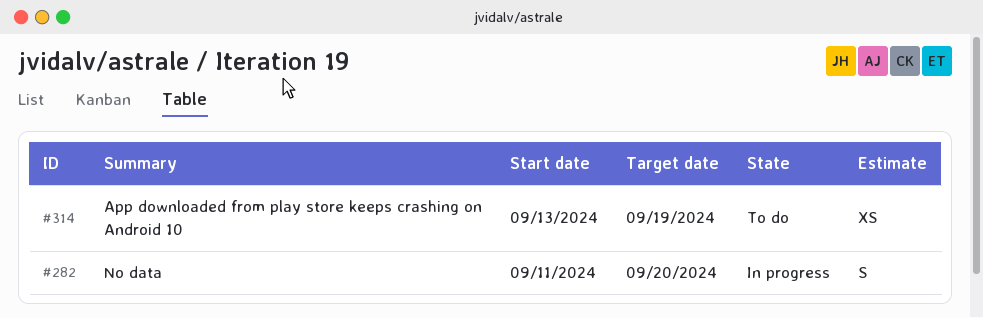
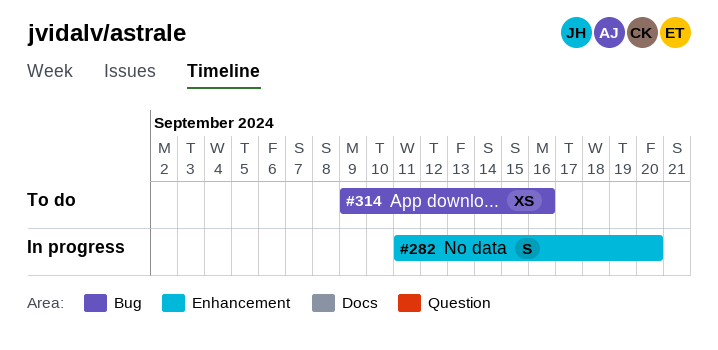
#314, start: Sep 13 -> Sep 9
#314, due: Sep 19 -> Sep 16

